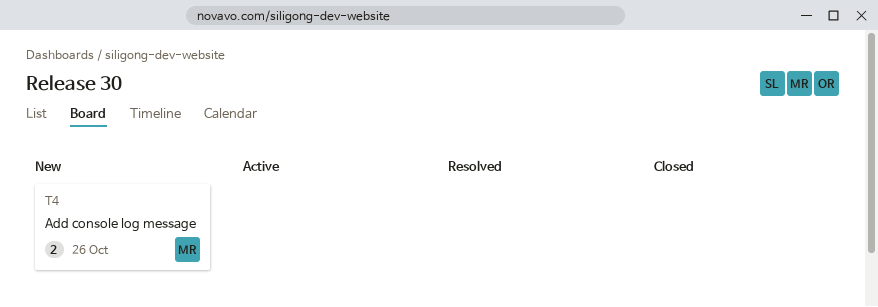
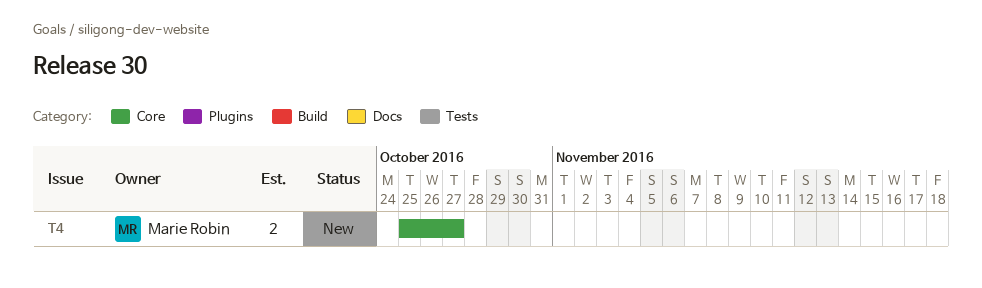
T4, due: Oct 26 -> Oct 27

